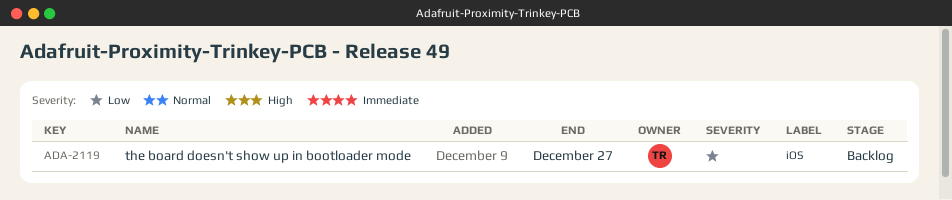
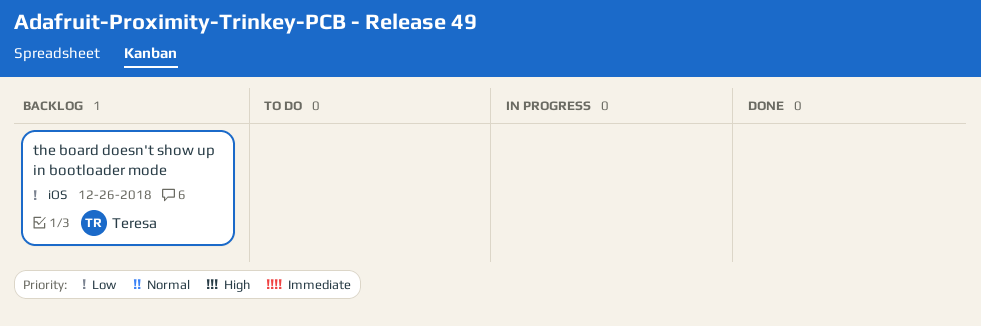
the board doesn't show up in bootloader mode, due: Dec 27 -> Dec 26

